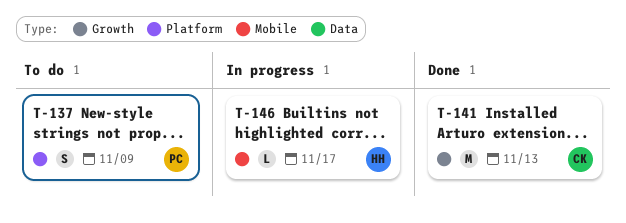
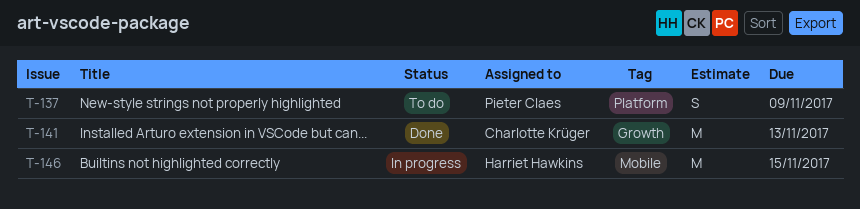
T-146, estimate: L -> M
T-146, due: Nov 17 -> Nov 15

